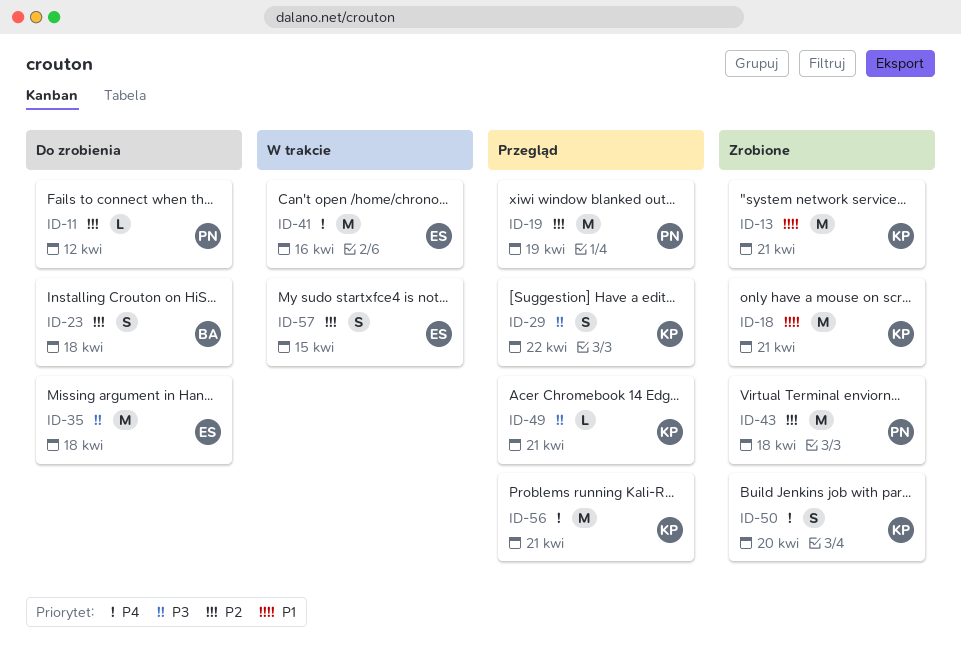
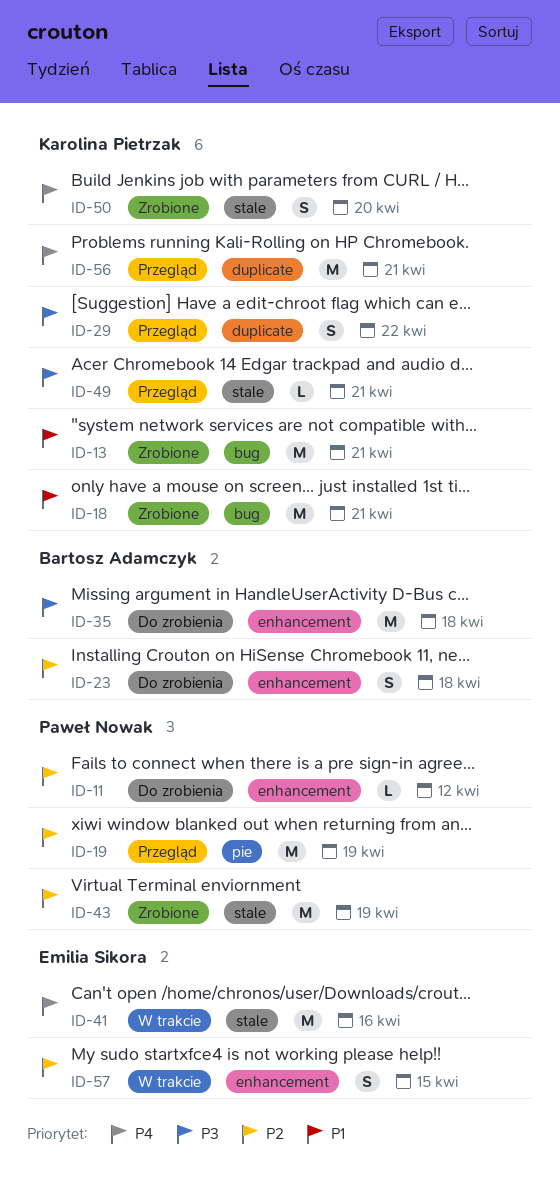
ID-35, owner: Emilia Sikora -> Bartosz Adamczyk
ID-43, due: Apr 18 -> Apr 19

